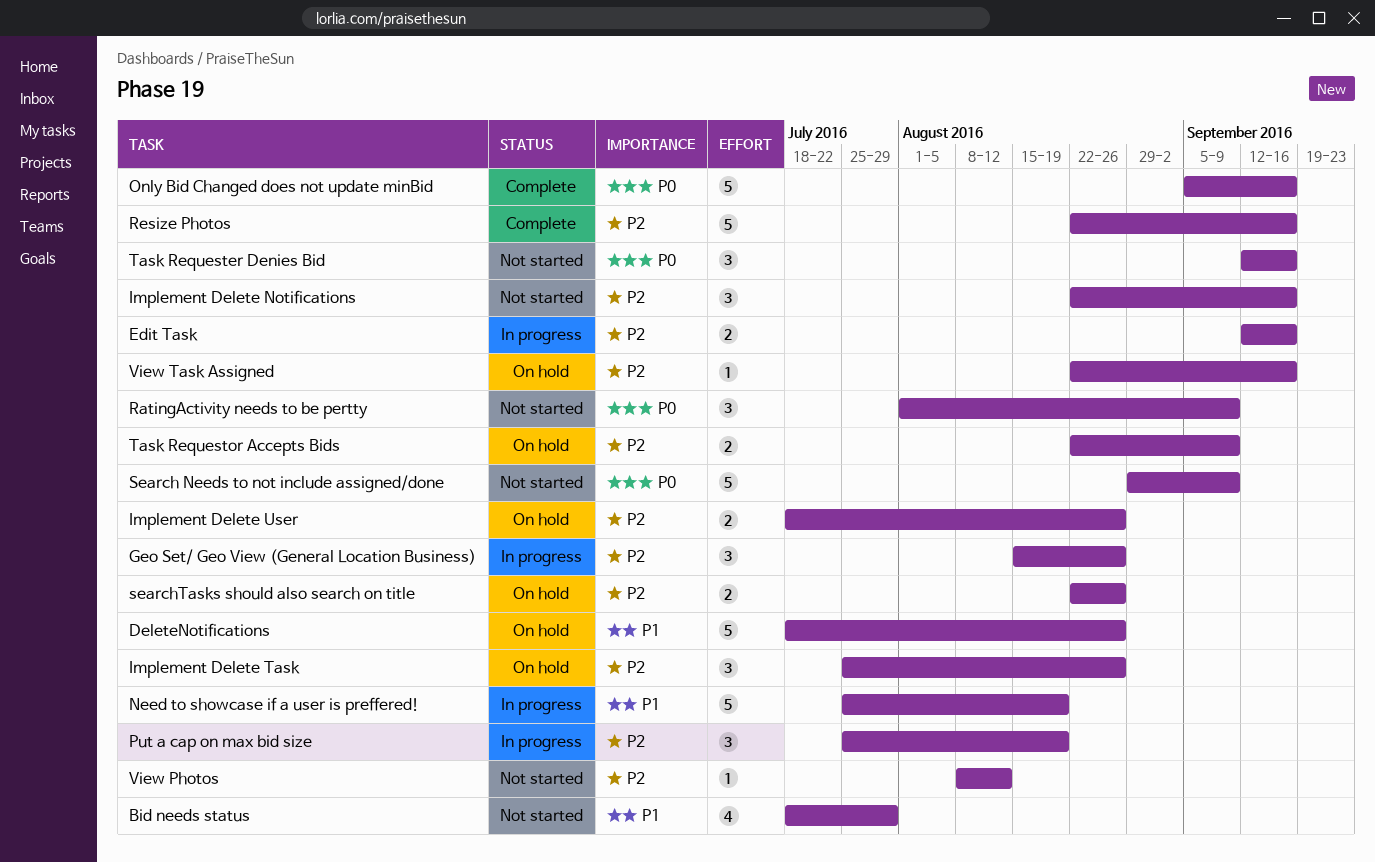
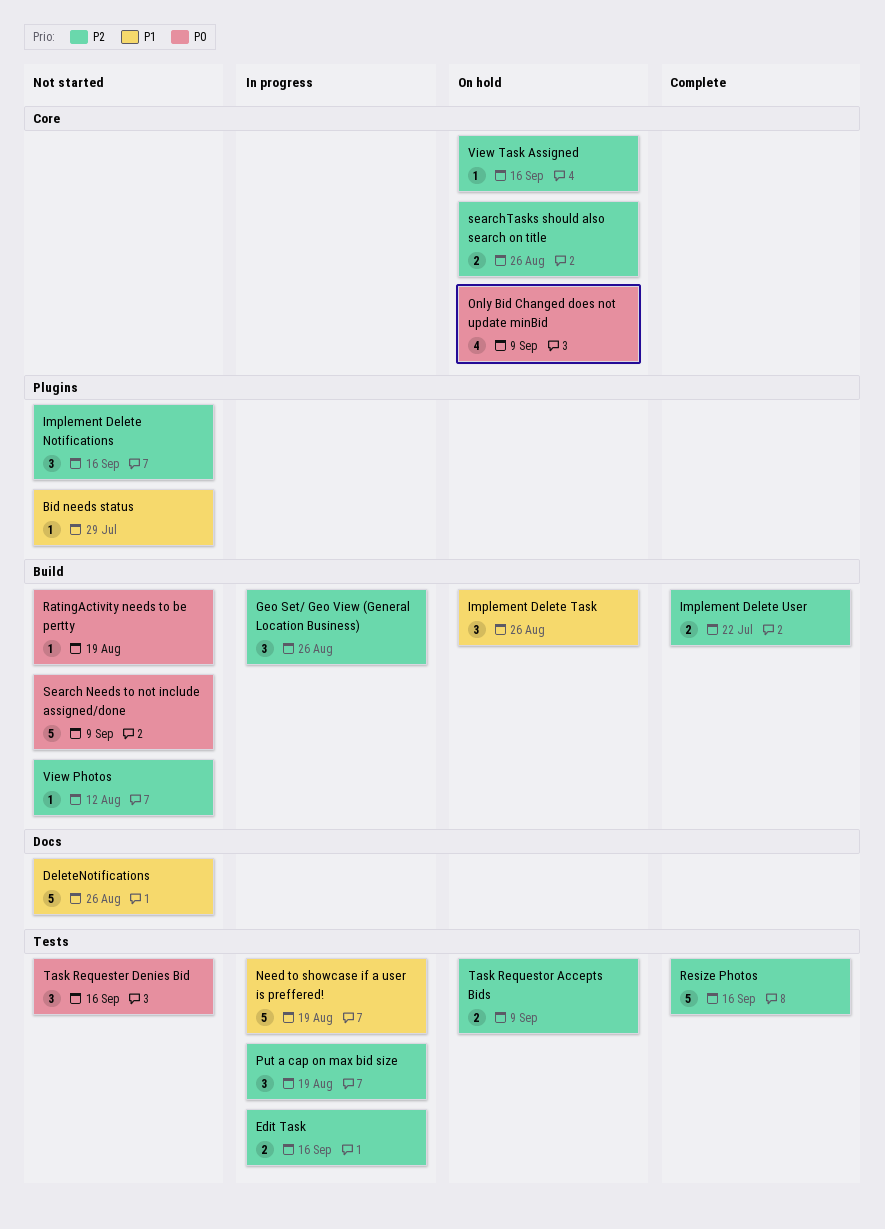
Bid needs status, estimate: 4 -> 1
DeleteNotifications, status: On hold -> Not started
Implement Delete Task, priority: P2 -> P1
Implement Delete User, status: On hold -> Complete
Implement Delete User, due: Aug 26 -> Jul 22
Only Bid Changed does not update minBid, status: Complete -> On hold
Only Bid Changed does not update minBid, estimate: 5 -> 4
Only Bid Changed does not update minBid, due: Sep 16 -> Sep 9
RatingActivity needs to be pertty, estimate: 3 -> 1
RatingActivity needs to be pertty, due: Sep 9 -> Aug 19

